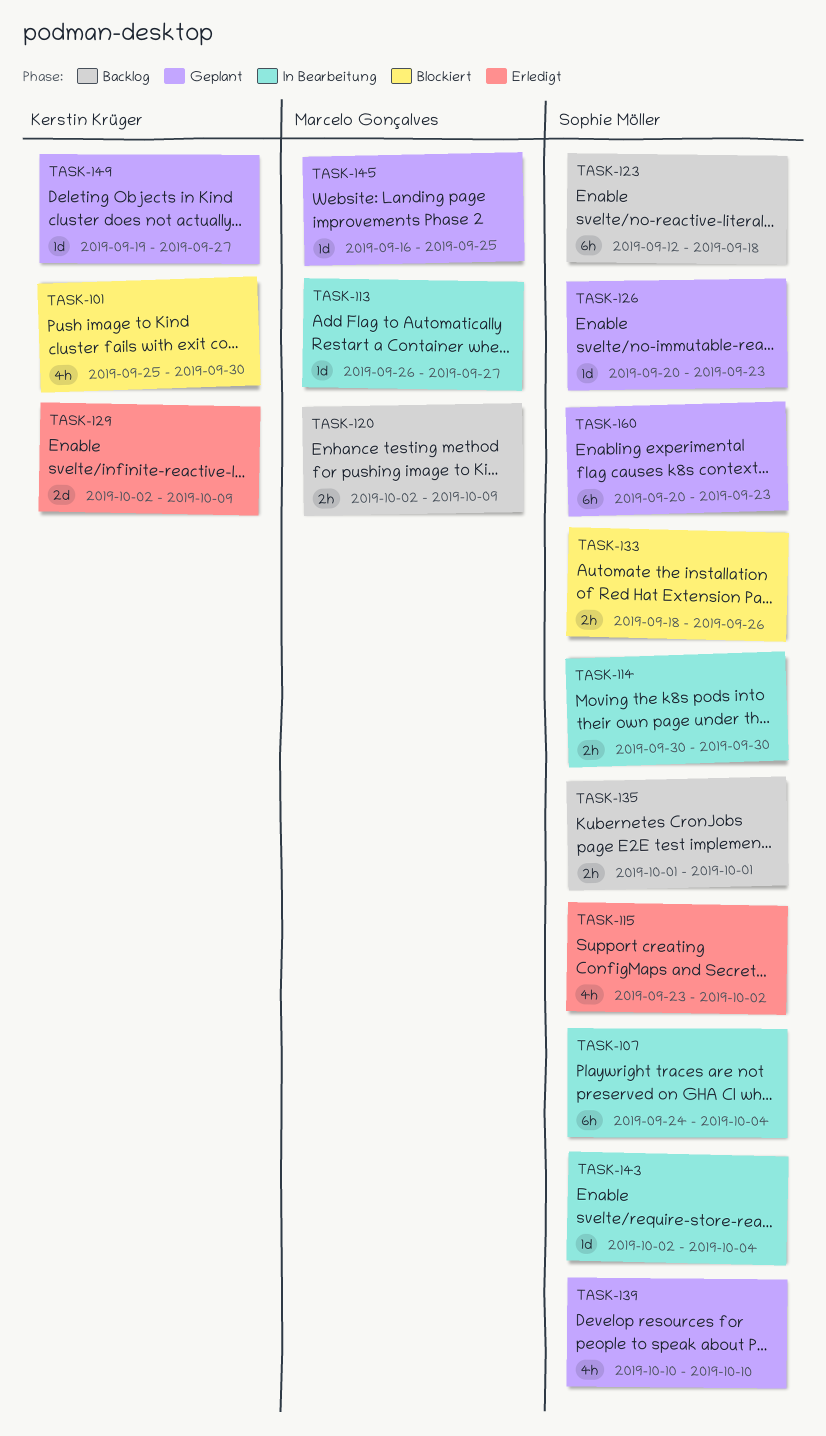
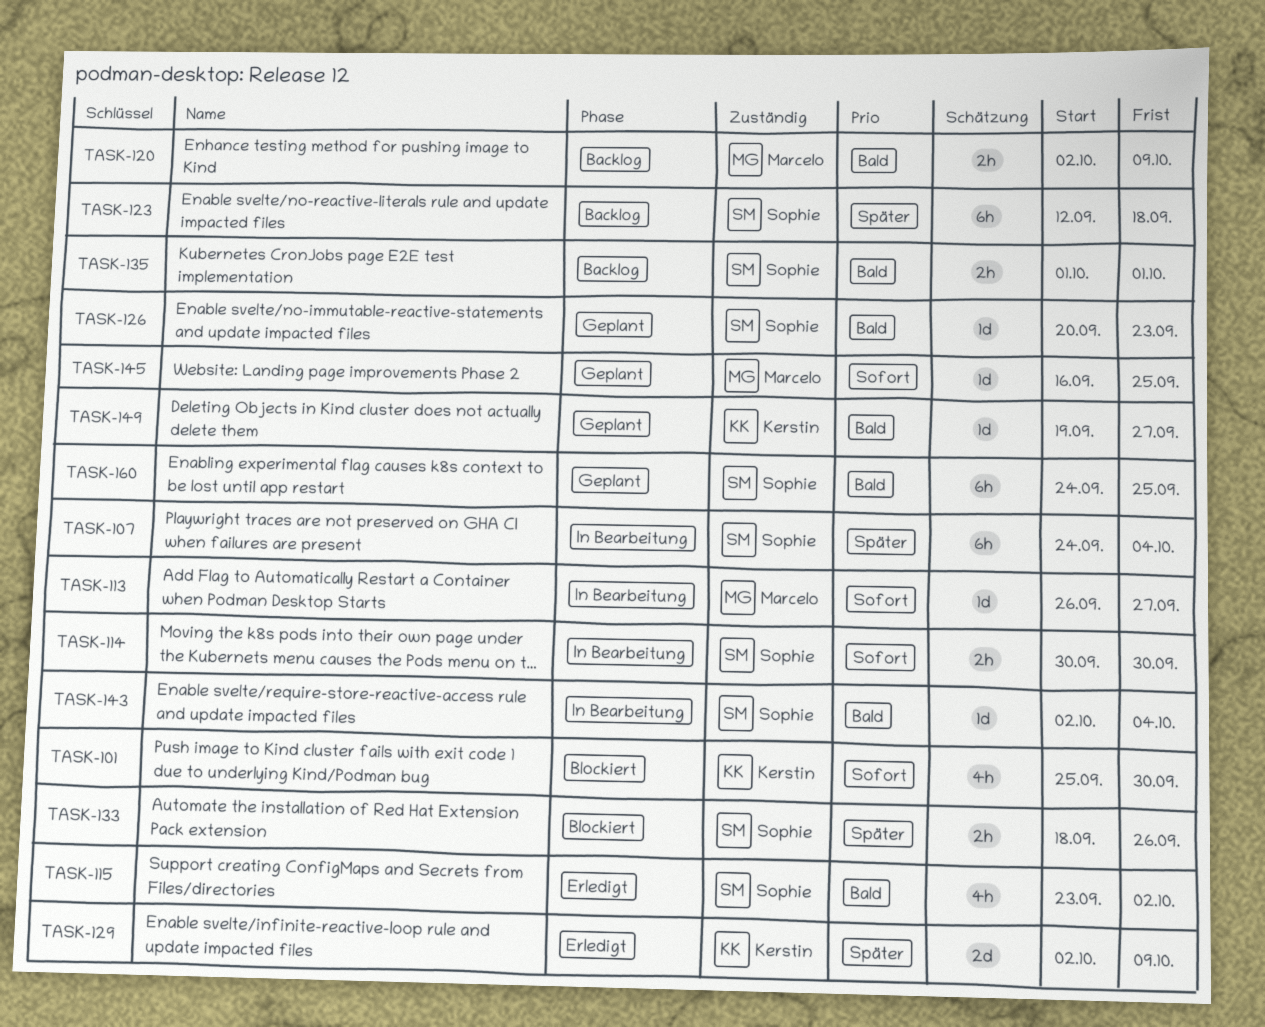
TASK-139: present -> none
TASK-160, start: Sep 20 -> Sep 24
TASK-160, due: Sep 23 -> Sep 25

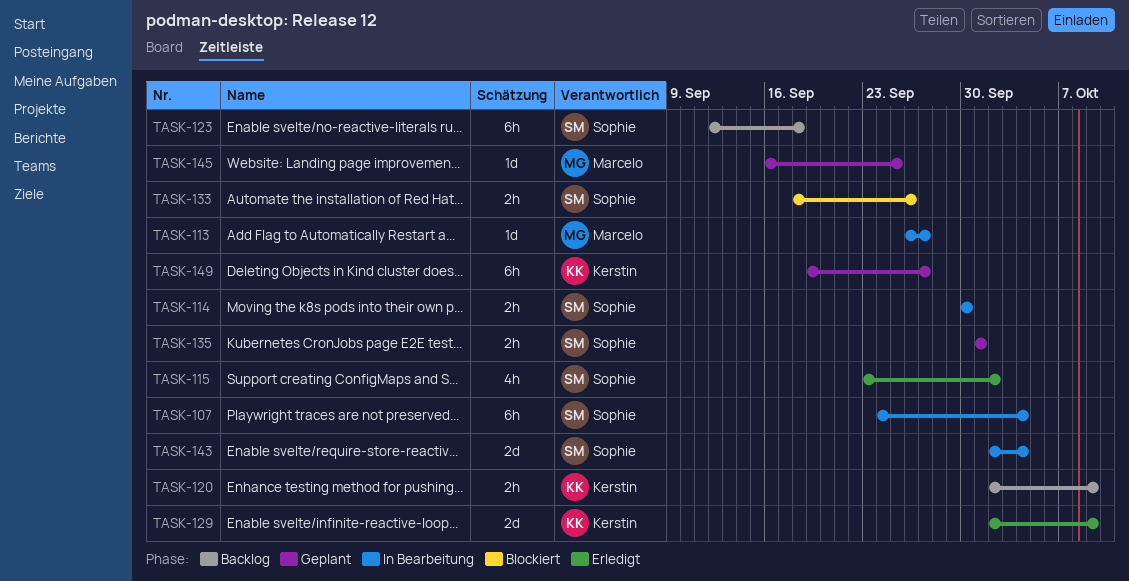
TASK-101: present -> none
TASK-120, owner: Marcelo -> Kerstin
TASK-126: present -> none
TASK-135, status: Backlog -> Geplant
TASK-143, estimate: 1d -> 2d
TASK-149, estimate: 1d -> 6h
TASK-160: present -> none

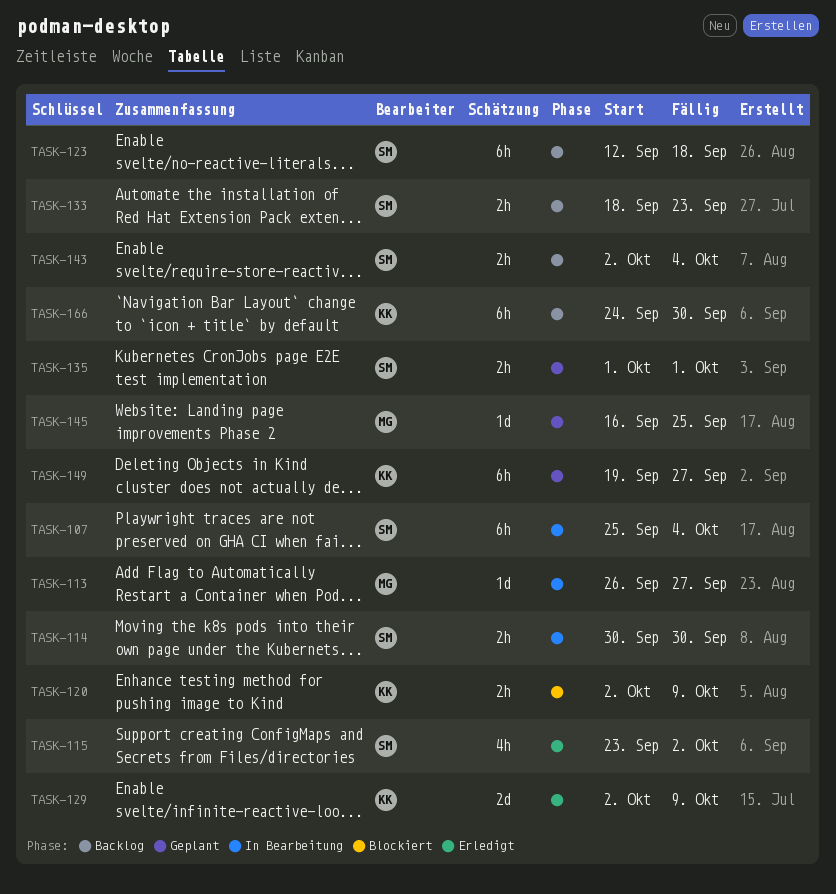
TASK-107, start: Sep 24 -> Sep 25
TASK-120, status: Backlog -> Blockiert
TASK-133, status: Blockiert -> Backlog
TASK-133, due: Sep 26 -> Sep 23
TASK-143, status: In Bearbeitung -> Backlog
TASK-143, estimate: 2d -> 2h
TASK-166: none -> present

